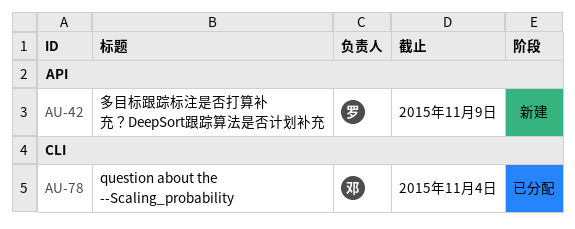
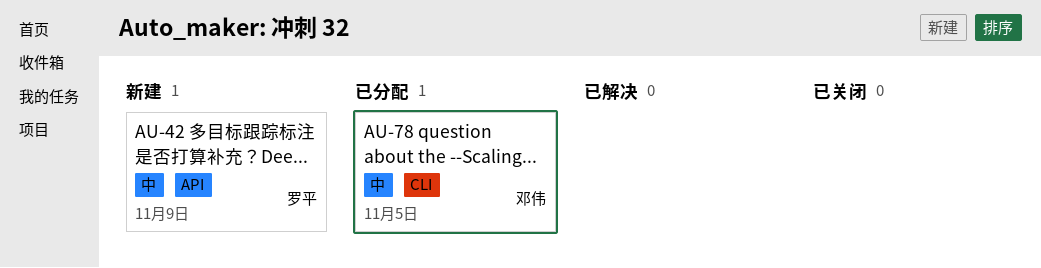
AU-78, due: Nov 4 -> Nov 5

